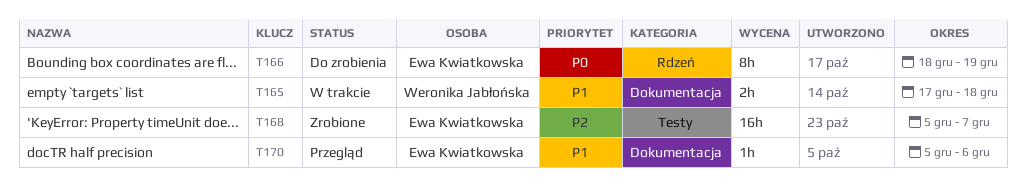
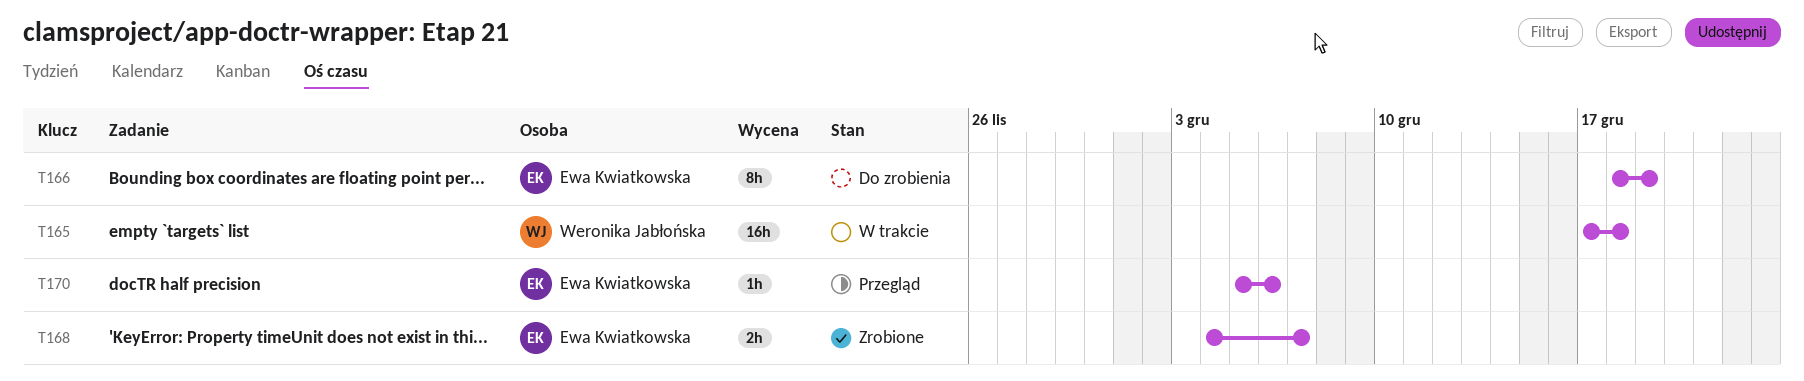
T165, estimate: 2h -> 16h
T168, estimate: 16h -> 2h
T168, start: Dec 5 -> Dec 4

